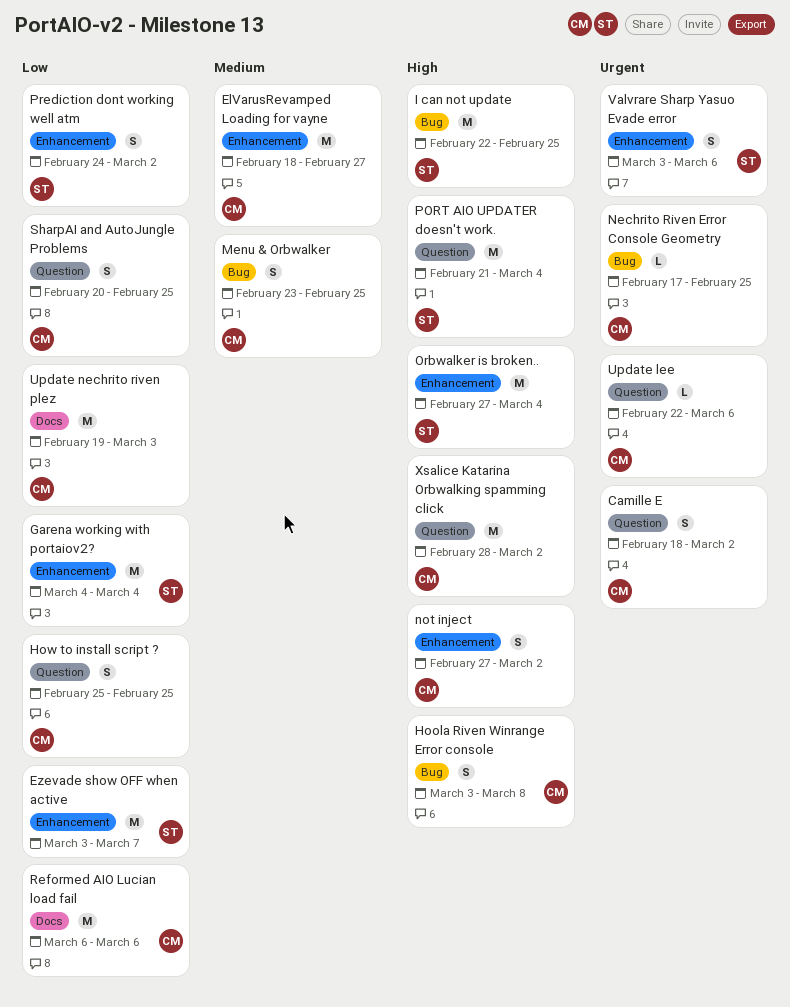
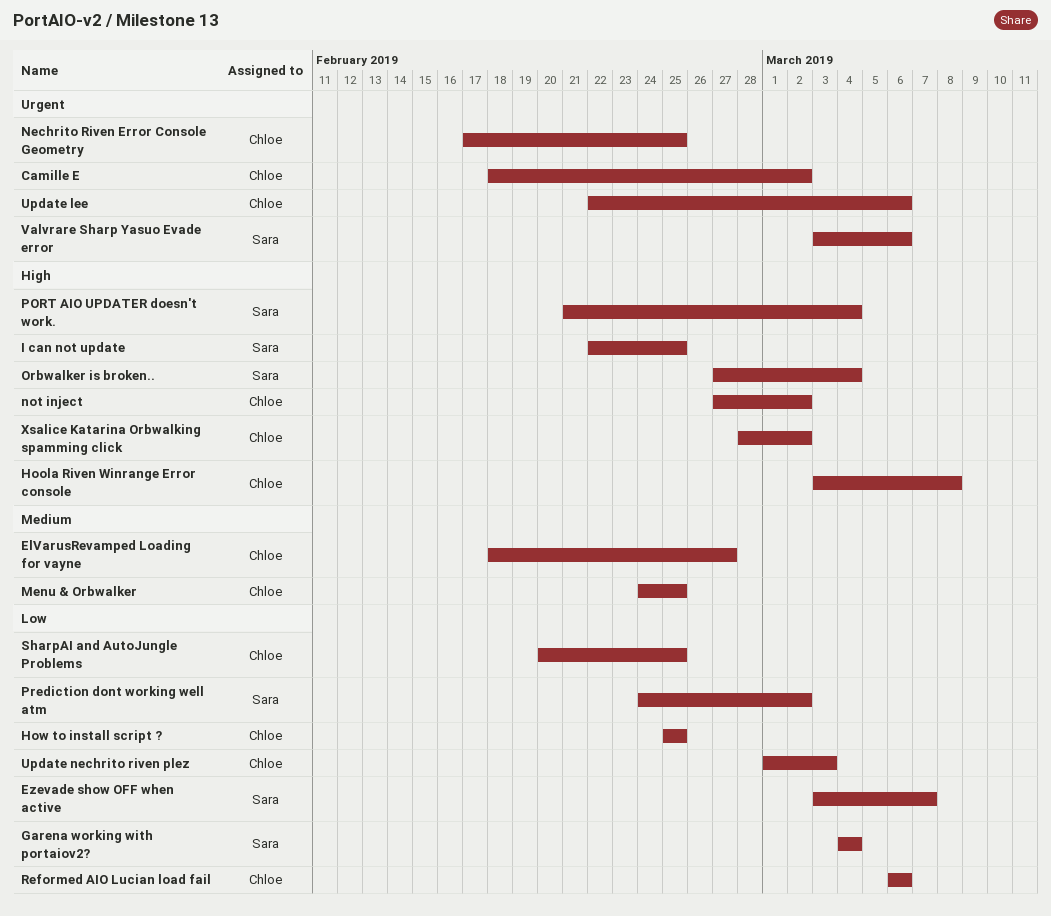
Menu & Orbwalker, start: Feb 23 -> Feb 24
Update nechrito riven plez, start: Feb 19 -> Mar 1

